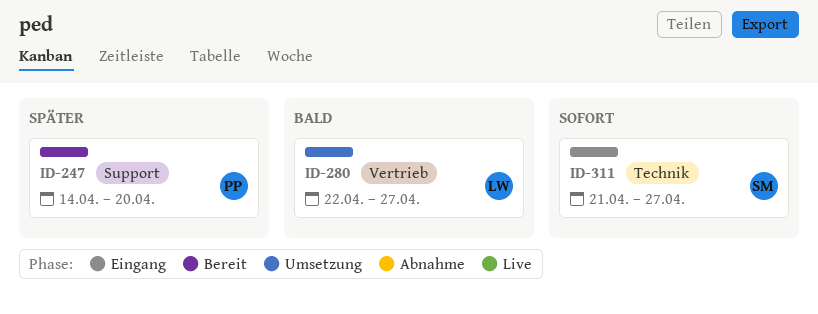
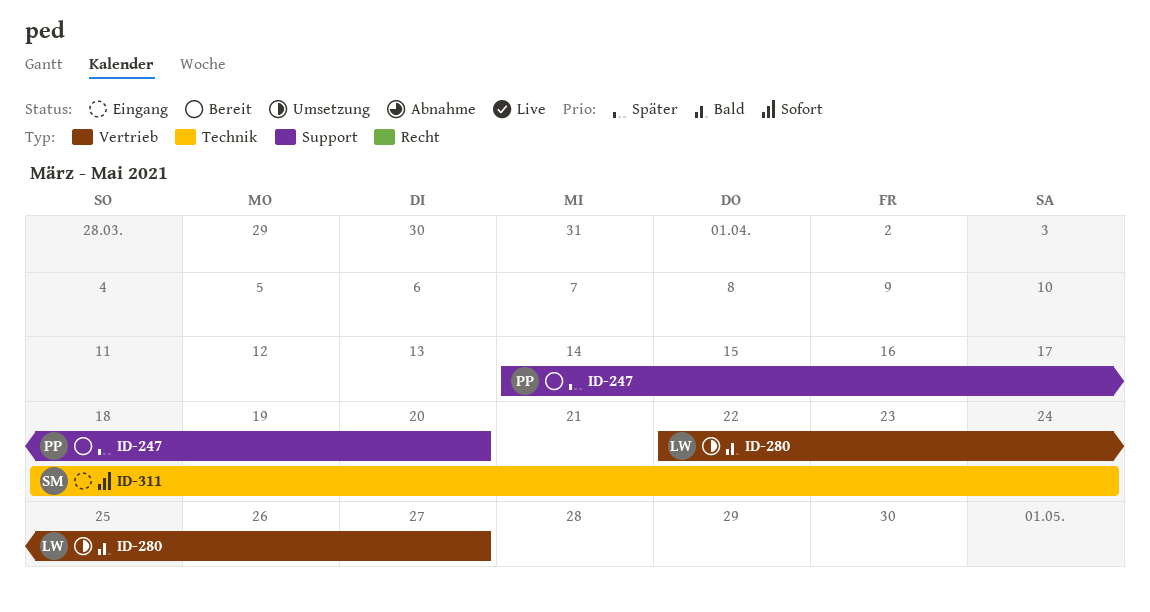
ID-311, start: Apr 21 -> Apr 18
ID-311, due: Apr 27 -> Apr 24

